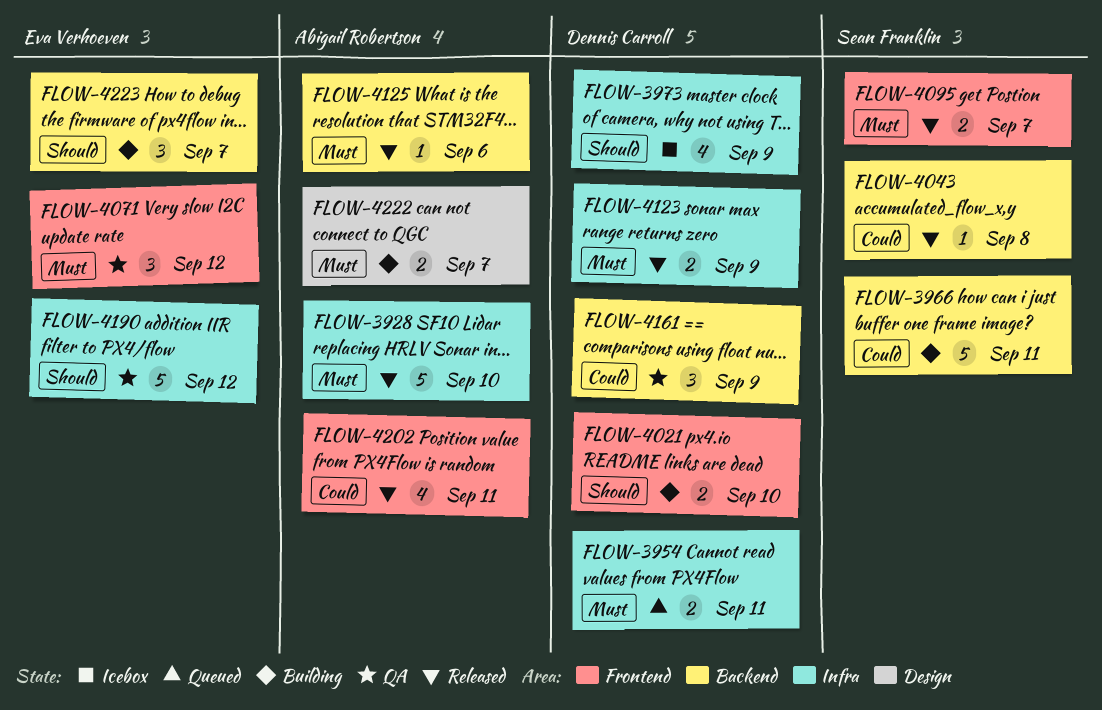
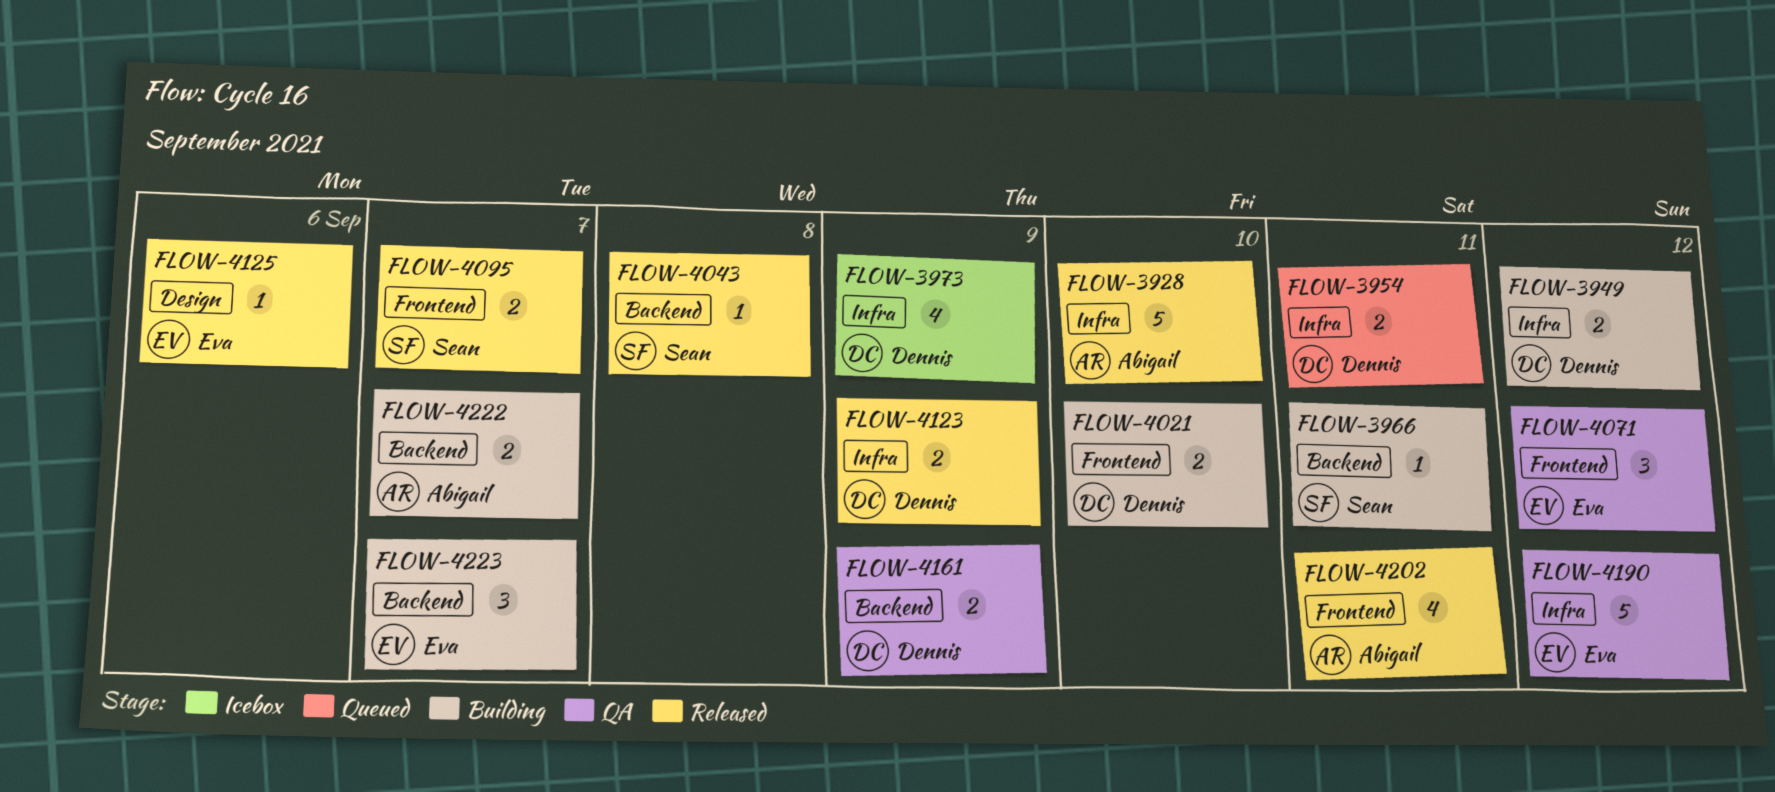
FLOW-3949: none -> present
FLOW-3966, estimate: 5 -> 1
FLOW-4125, owner: Abigail Robertson -> Eva Verhoeven
FLOW-4125, label: Backend -> Design
FLOW-4161, estimate: 3 -> 2
FLOW-4222, label: Design -> Backend

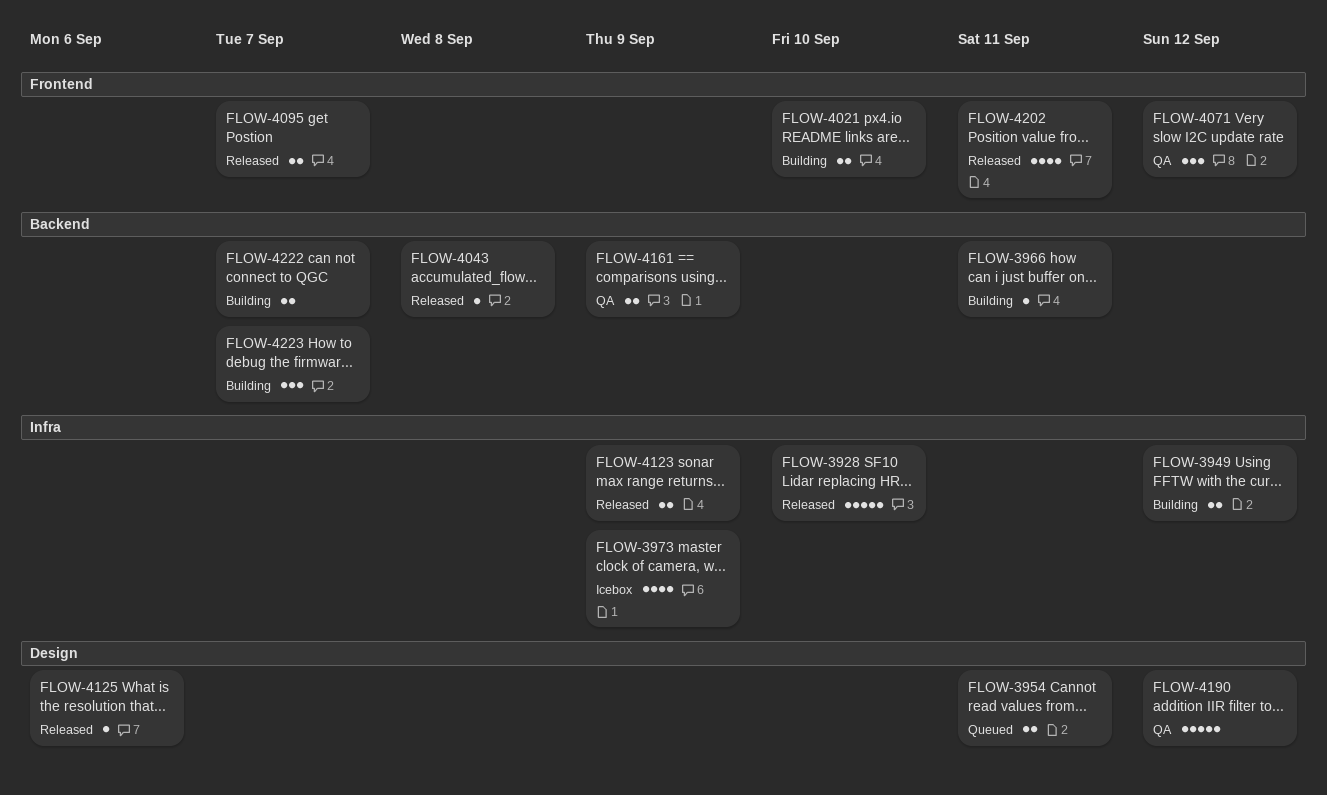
FLOW-3954, label: Infra -> Design
FLOW-4190, label: Infra -> Design

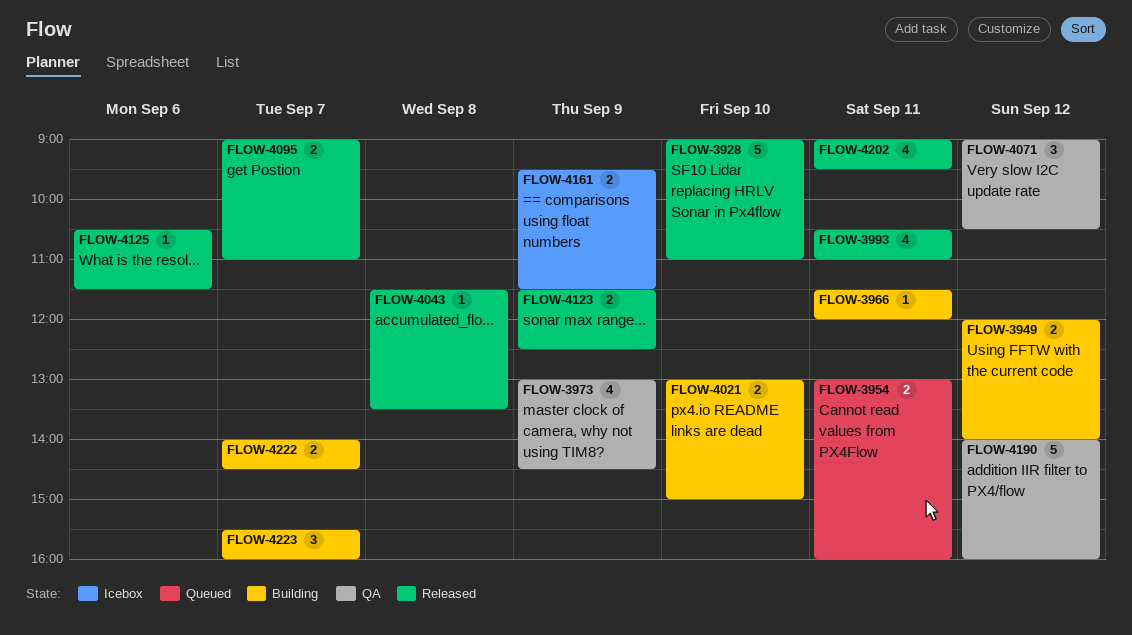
FLOW-3973, status: Icebox -> QA
FLOW-3993: none -> present
FLOW-4161, status: QA -> Icebox

